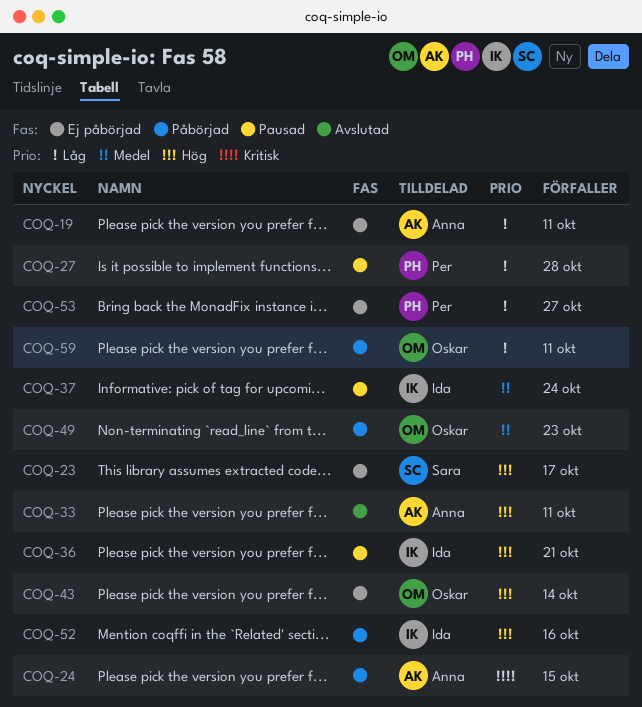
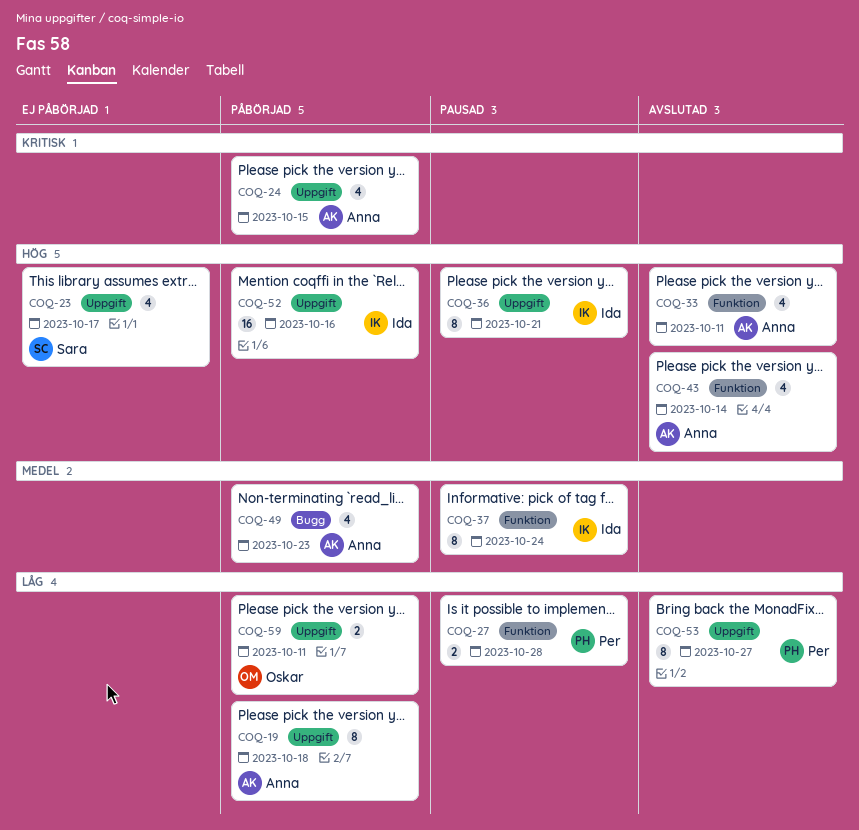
COQ-19, status: Ej påbörjad -> Påbörjad
COQ-19, due: Oct 11 -> Oct 18
COQ-43, status: Ej påbörjad -> Avslutad
COQ-43, owner: Oskar -> Anna
COQ-49, owner: Oskar -> Anna
COQ-53, status: Ej påbörjad -> Avslutad

